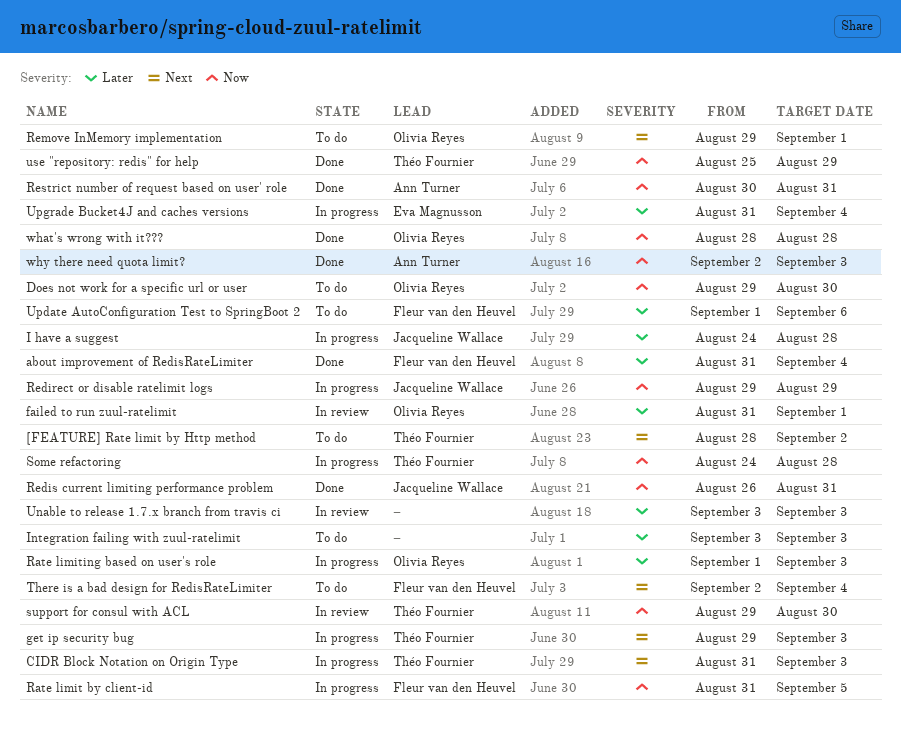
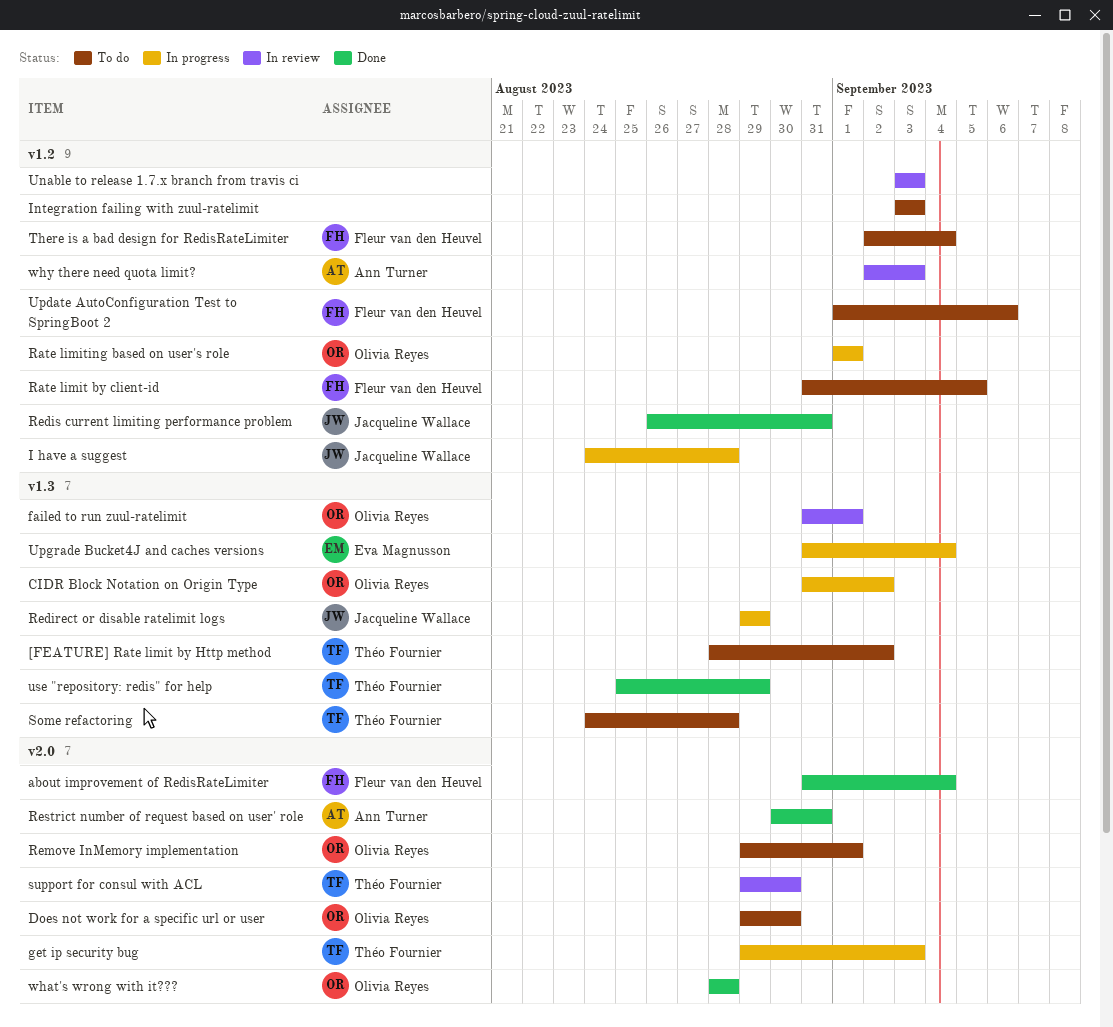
CIDR Block Notation on Origin Type, owner: Théo Fournier -> Olivia Reyes
CIDR Block Notation on Origin Type, due: Sep 3 -> Sep 2
Rate limit by client-id, status: In progress -> To do
Rate limiting based on user's role, due: Sep 3 -> Sep 1
Some refactoring, status: In progress -> To do
why there need quota limit?, status: Done -> In review

